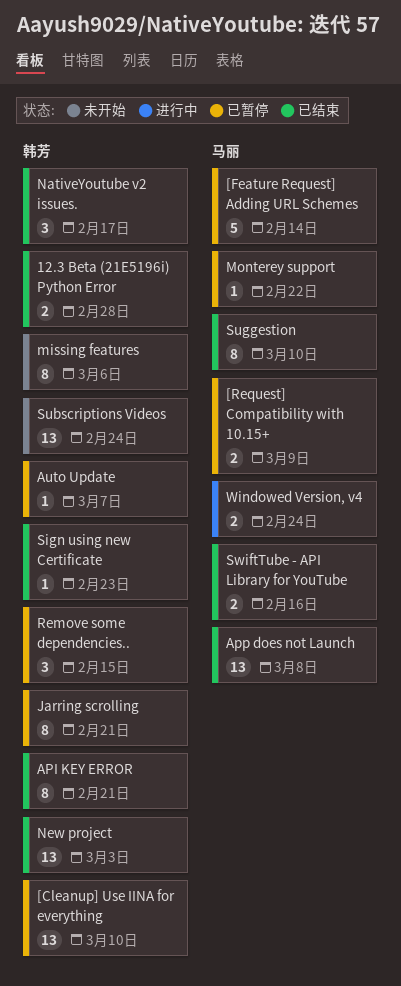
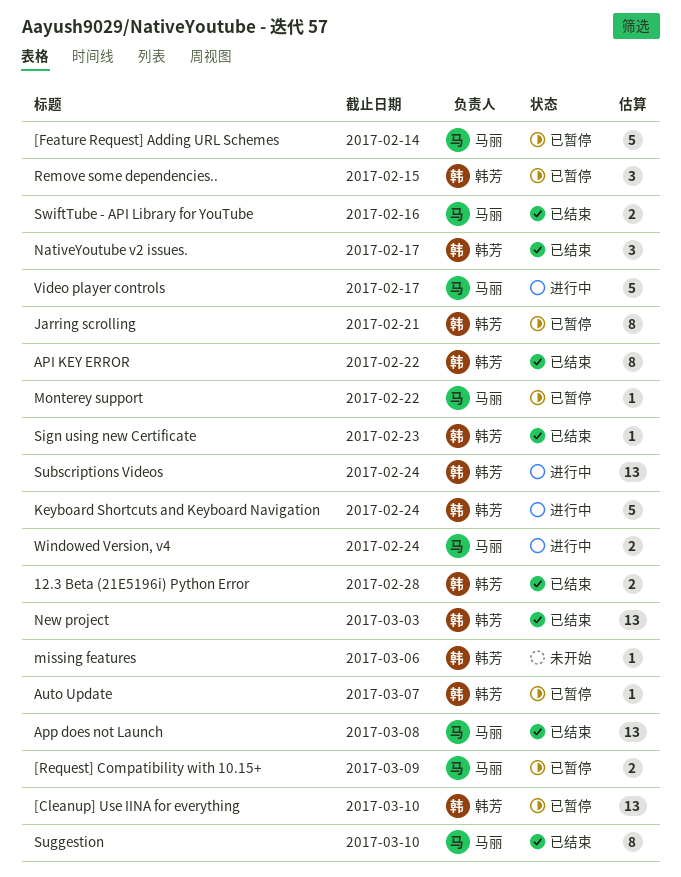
API KEY ERROR, due: Feb 21 -> Feb 22
Keyboard Shortcuts and Keyboard Navigation: none -> present
missing features, estimate: 8 -> 1
Subscriptions Videos, status: 未开始 -> 进行中
Video player controls: none -> present

